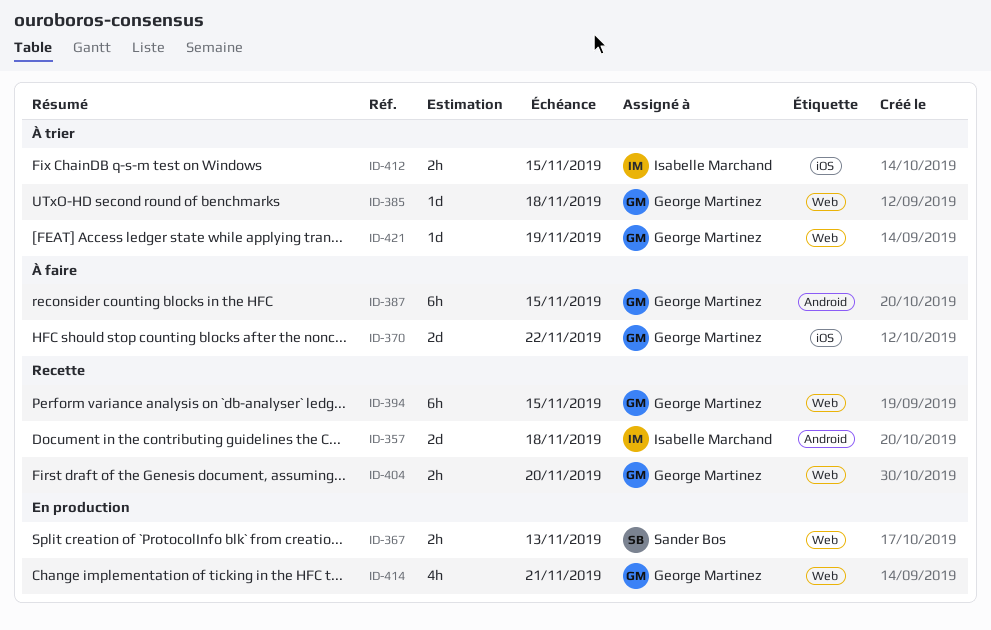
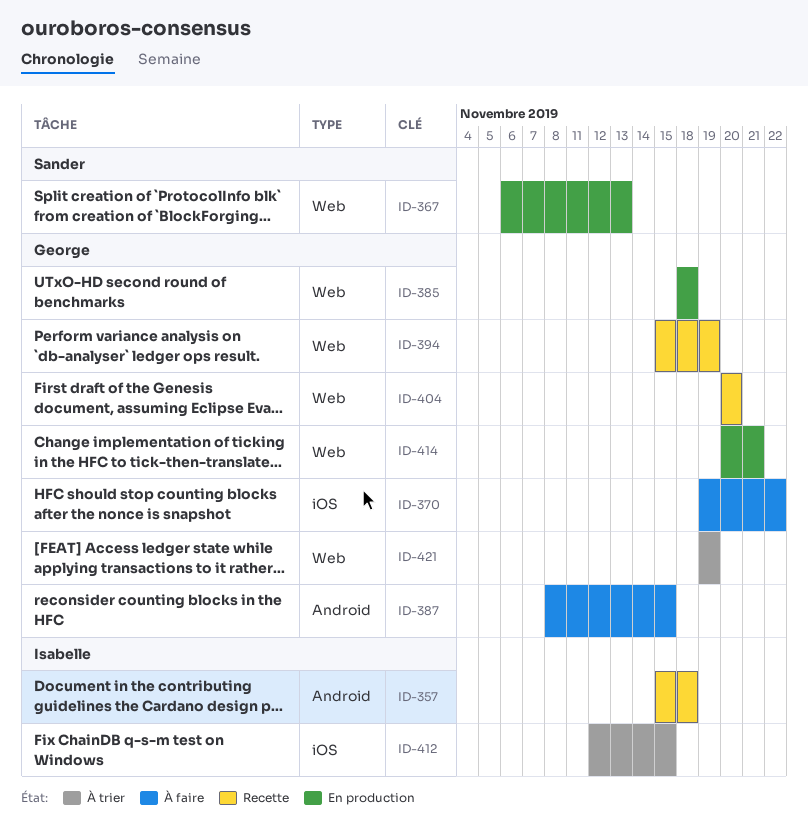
ID-385, status: À trier -> En production
ID-394, due: Nov 15 -> Nov 19

